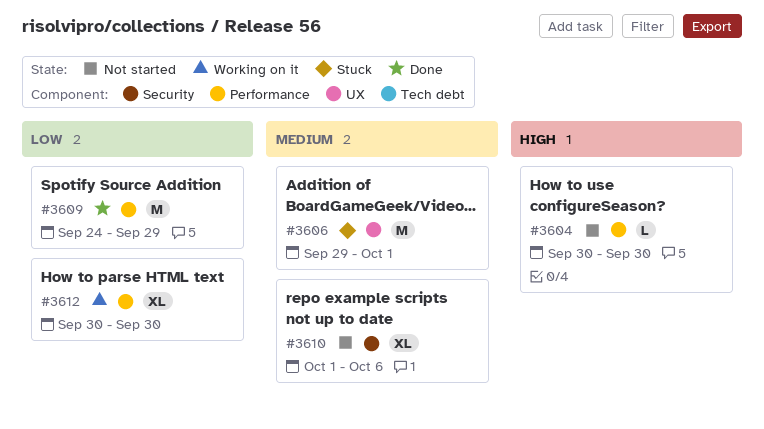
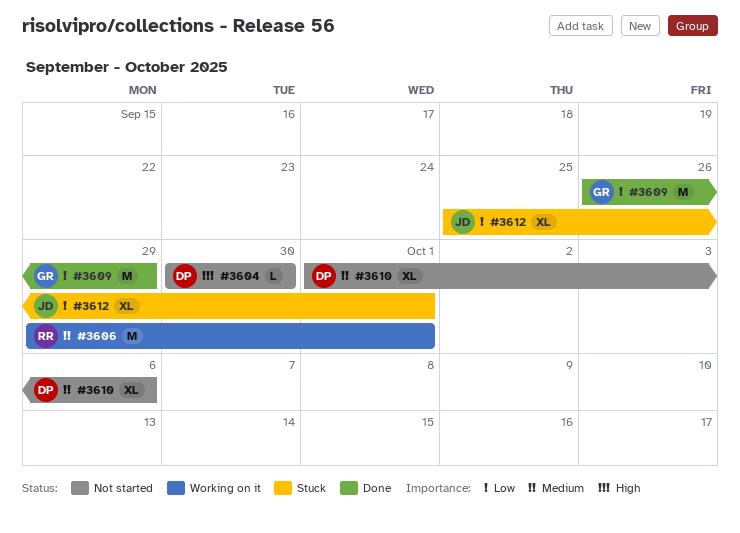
#3606, status: Stuck -> Working on it
#3609, start: Sep 24 -> Sep 26
#3612, status: Working on it -> Stuck
#3612, start: Sep 30 -> Sep 25
#3612, due: Sep 30 -> Oct 1

